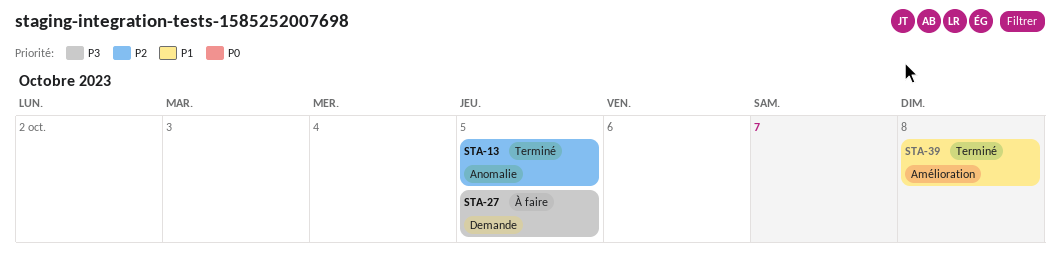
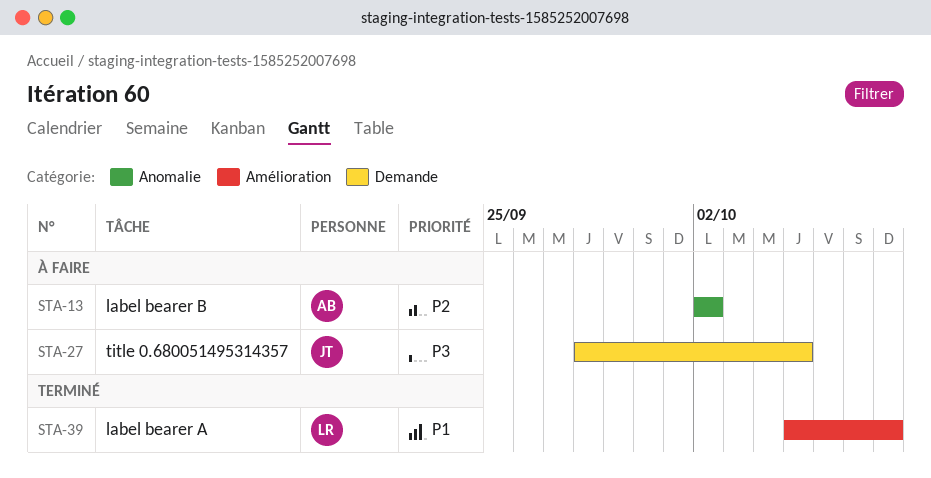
STA-13, status: Terminé -> À faire
STA-13, due: Oct 5 -> Oct 2

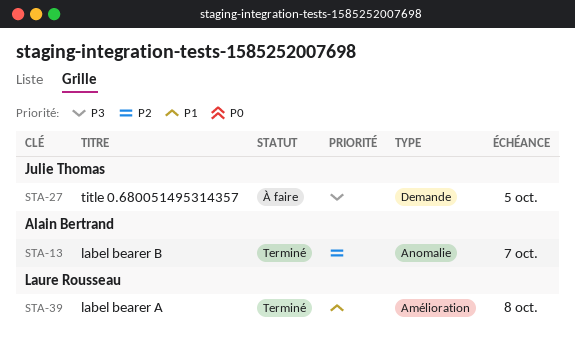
STA-13, status: À faire -> Terminé
STA-13, due: Oct 2 -> Oct 7

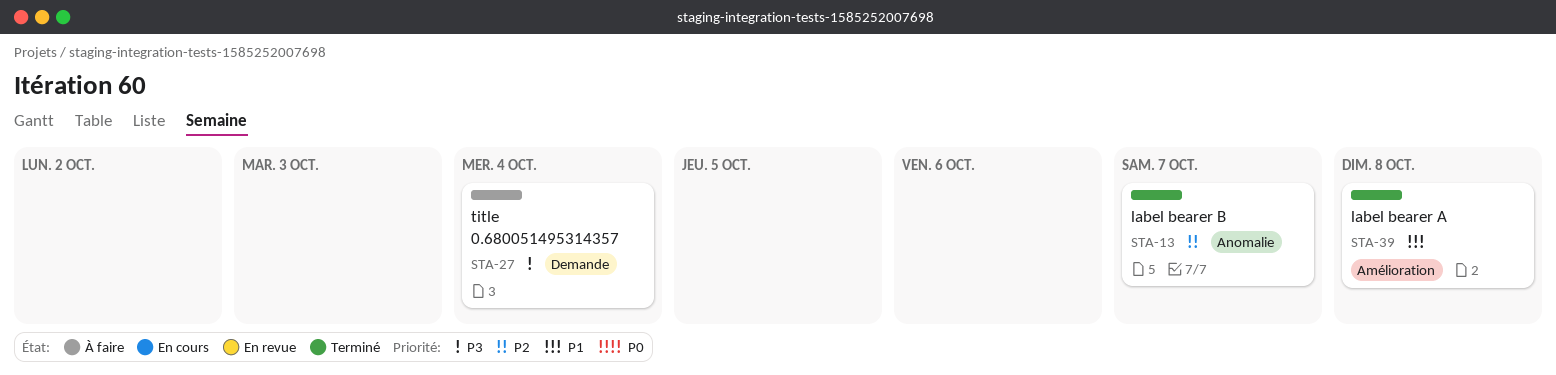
STA-27, due: Oct 5 -> Oct 4

